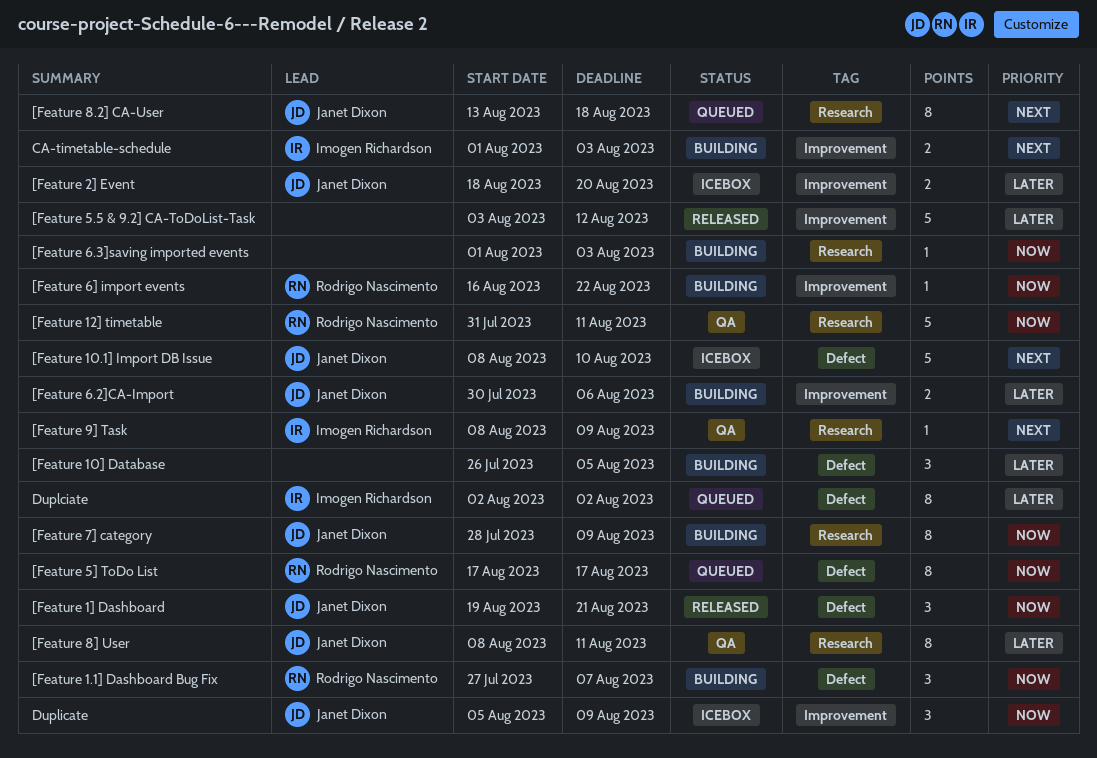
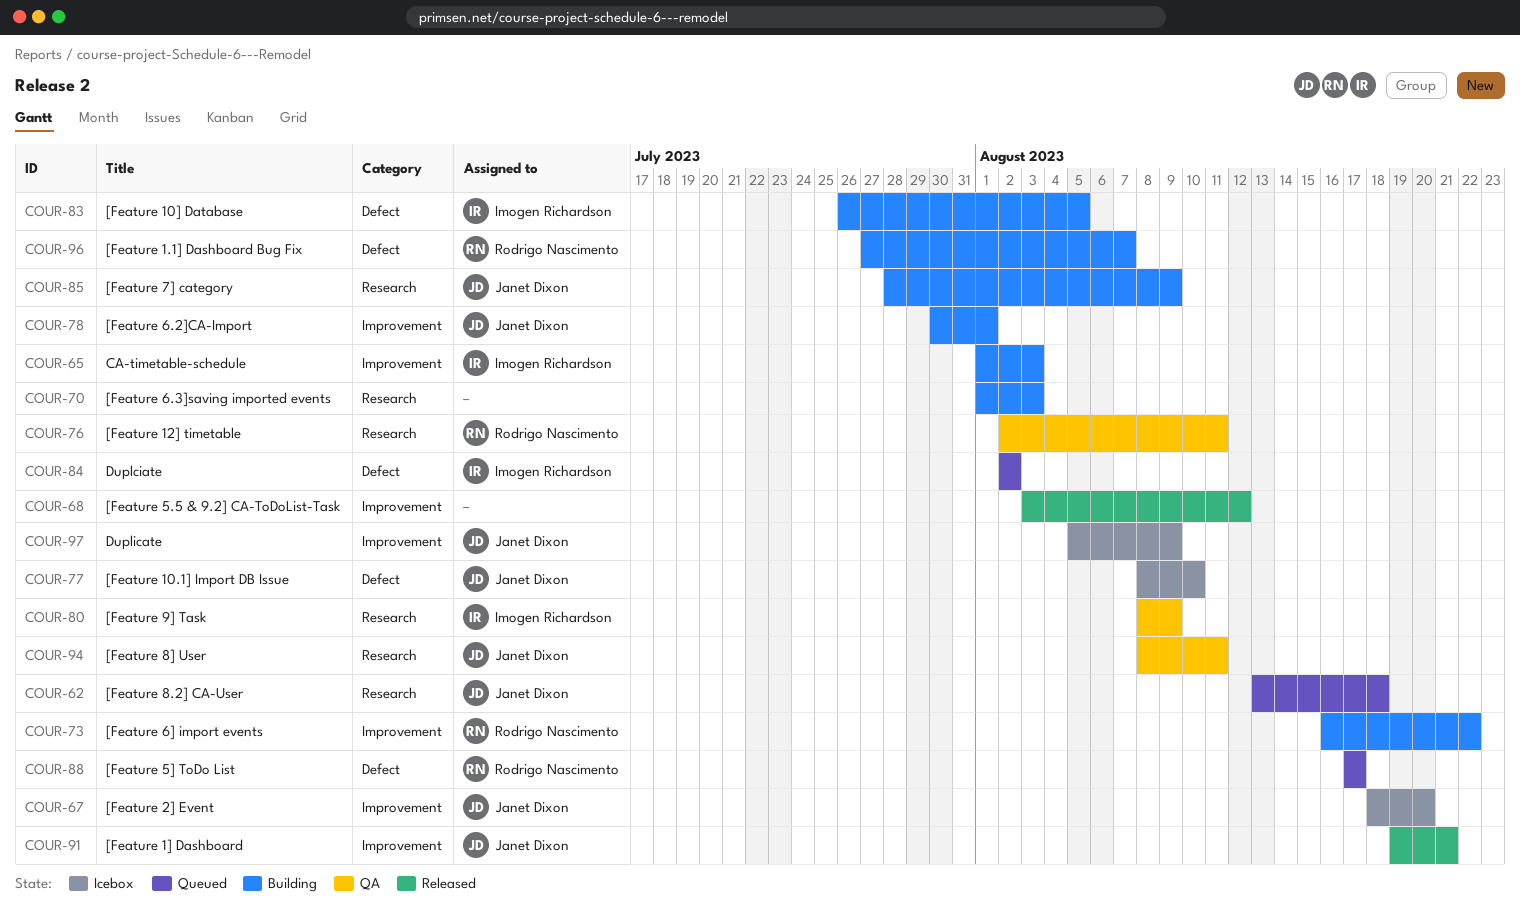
[Feature 10] Database, owner: none -> Imogen Richardson
[Feature 12] timetable, start: Jul 31 -> Aug 2
[Feature 1] Dashboard, label: Defect -> Improvement
[Feature 6.2]CA-Import, due: Aug 6 -> Aug 1

